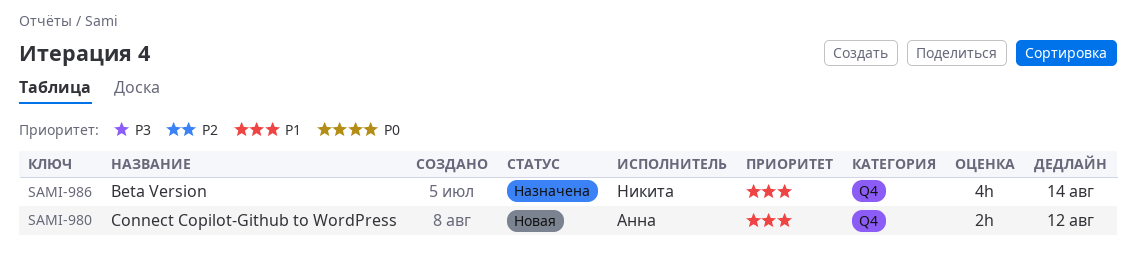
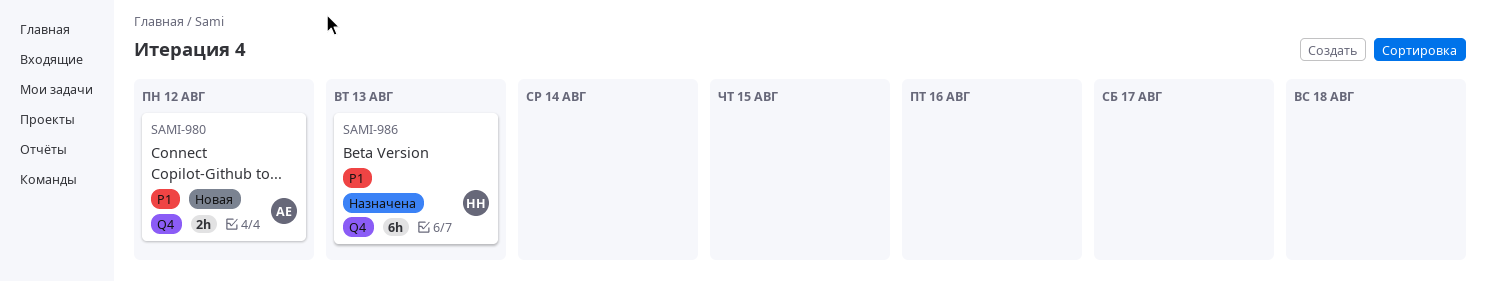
SAMI-986, estimate: 4h -> 6h
SAMI-986, due: Aug 14 -> Aug 13

